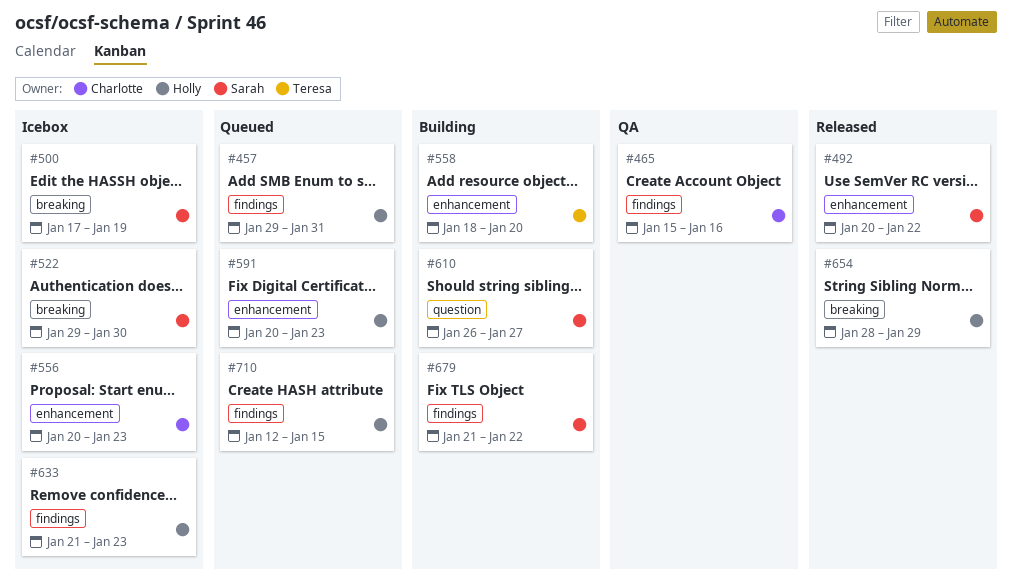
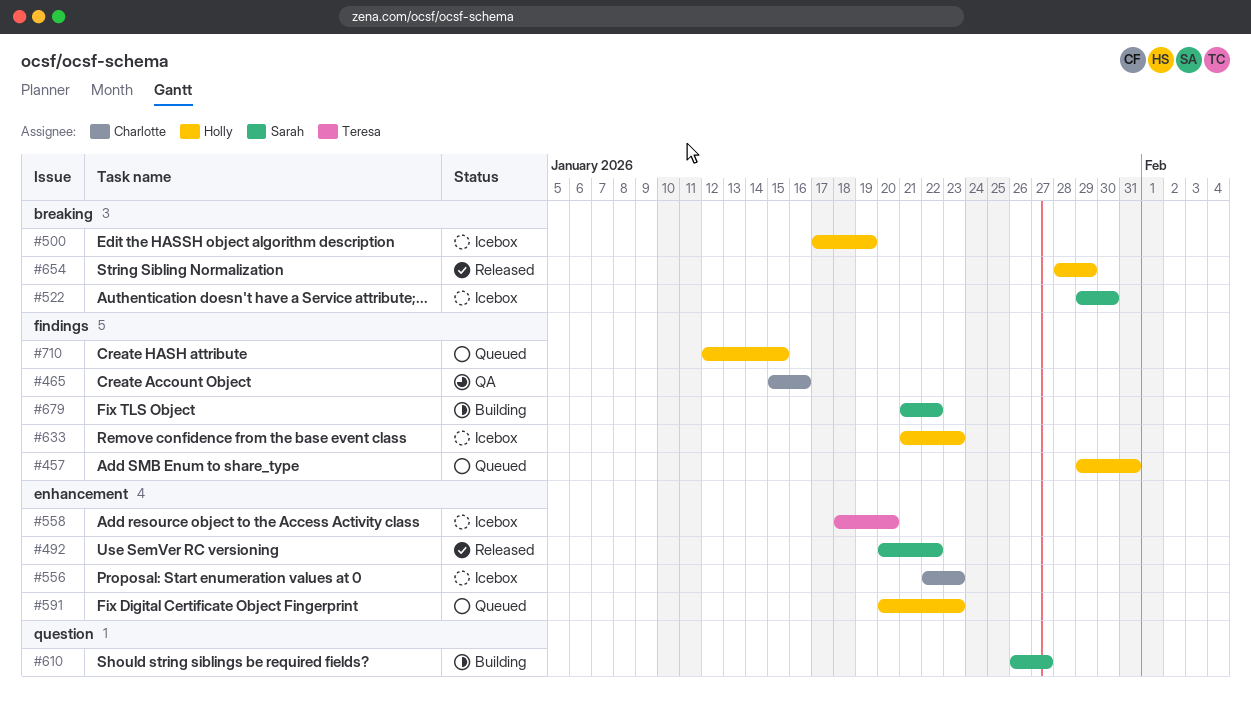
#500, owner: Sarah -> Holly
#556, start: Jan 20 -> Jan 22
#558, status: Building -> Icebox

